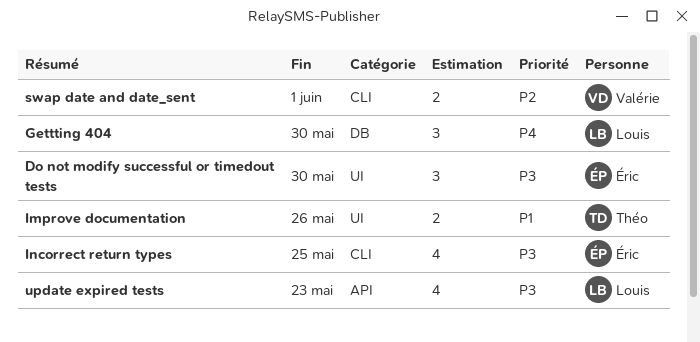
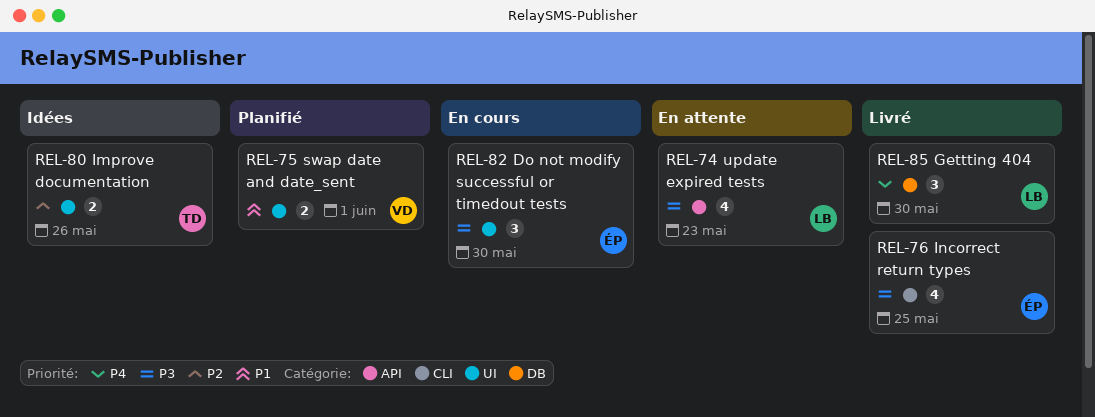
Improve documentation, priority: P1 -> P2
swap date and date_sent, priority: P2 -> P1
swap date and date_sent, label: CLI -> UI

